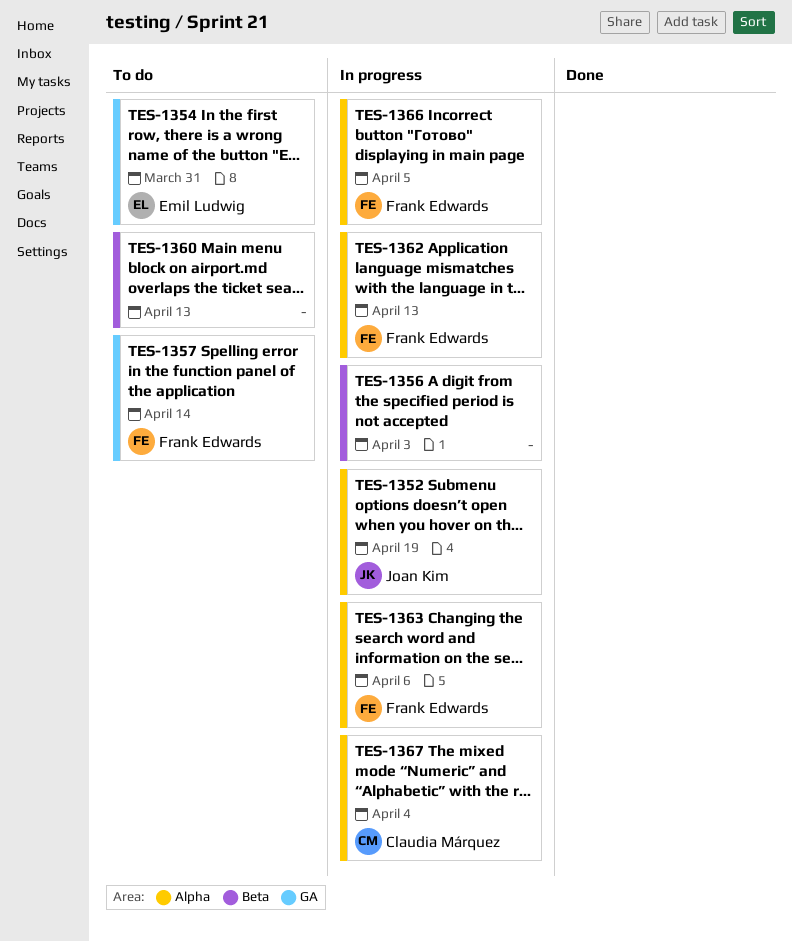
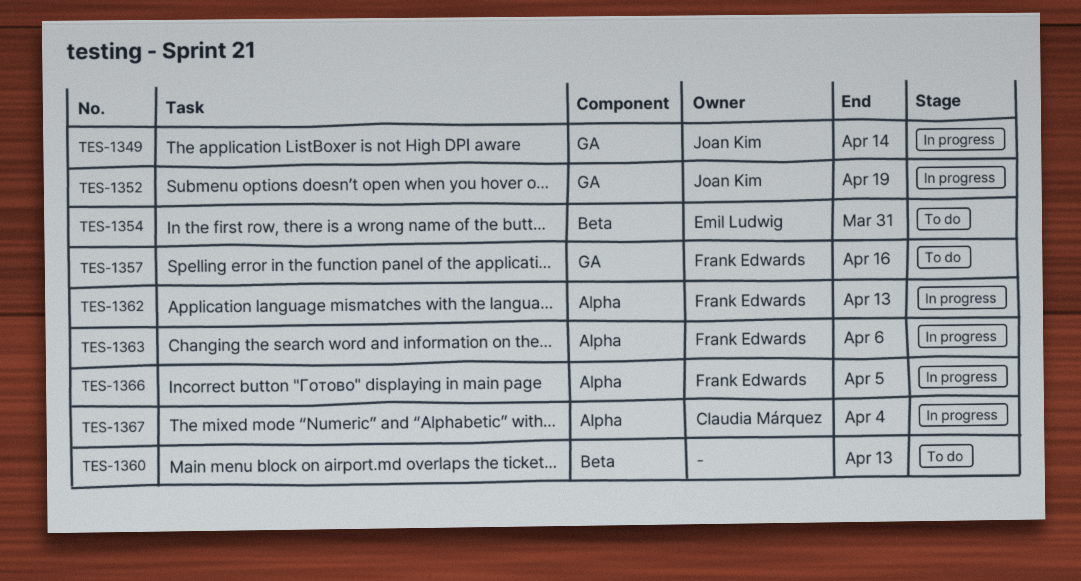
TES-1349: none -> present
TES-1352, label: Alpha -> GA
TES-1354, label: GA -> Beta
TES-1356: present -> none
TES-1357, due: Apr 14 -> Apr 16

